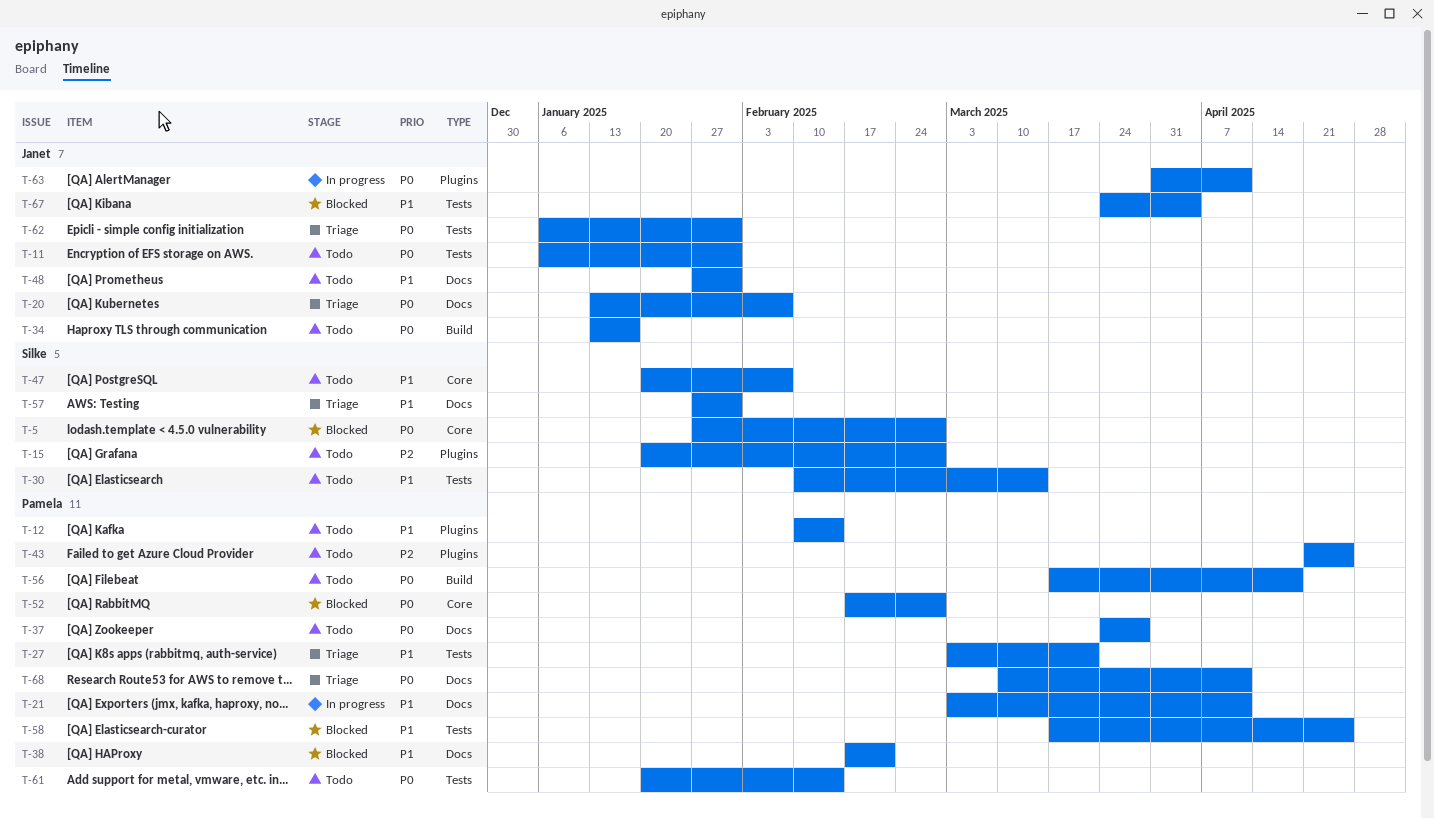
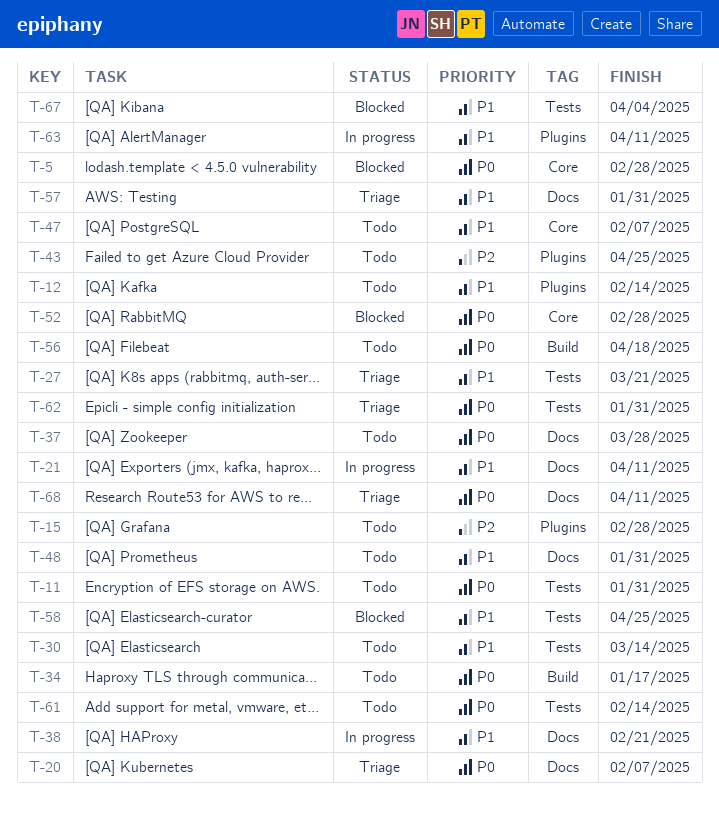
T-38, status: Blocked -> In progress
T-63, priority: P0 -> P1

